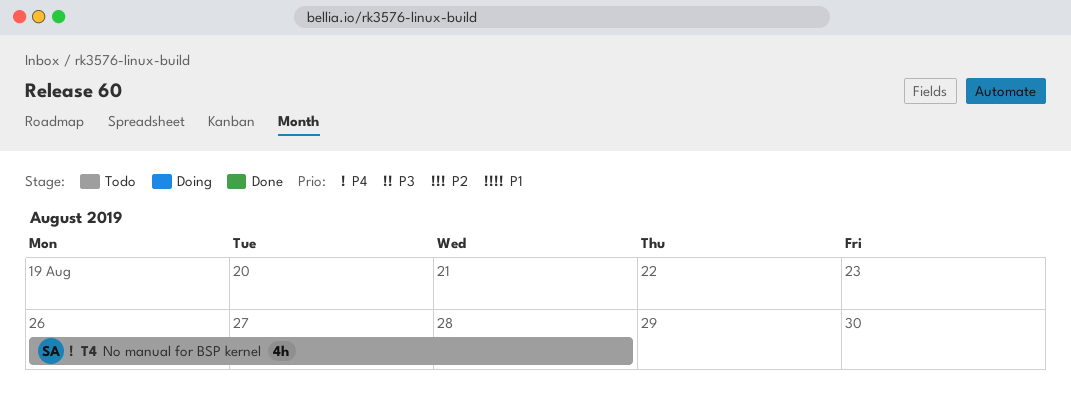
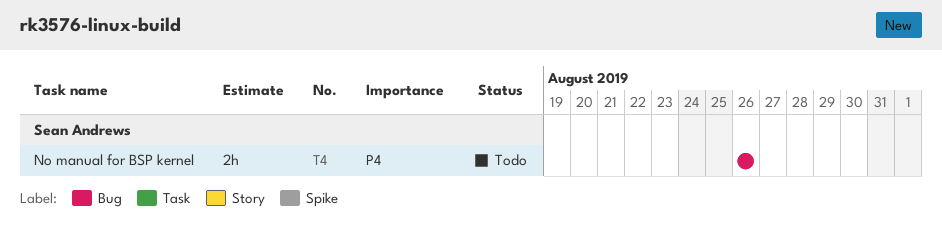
T4, estimate: 4h -> 2h
T4, due: Aug 28 -> Aug 26

